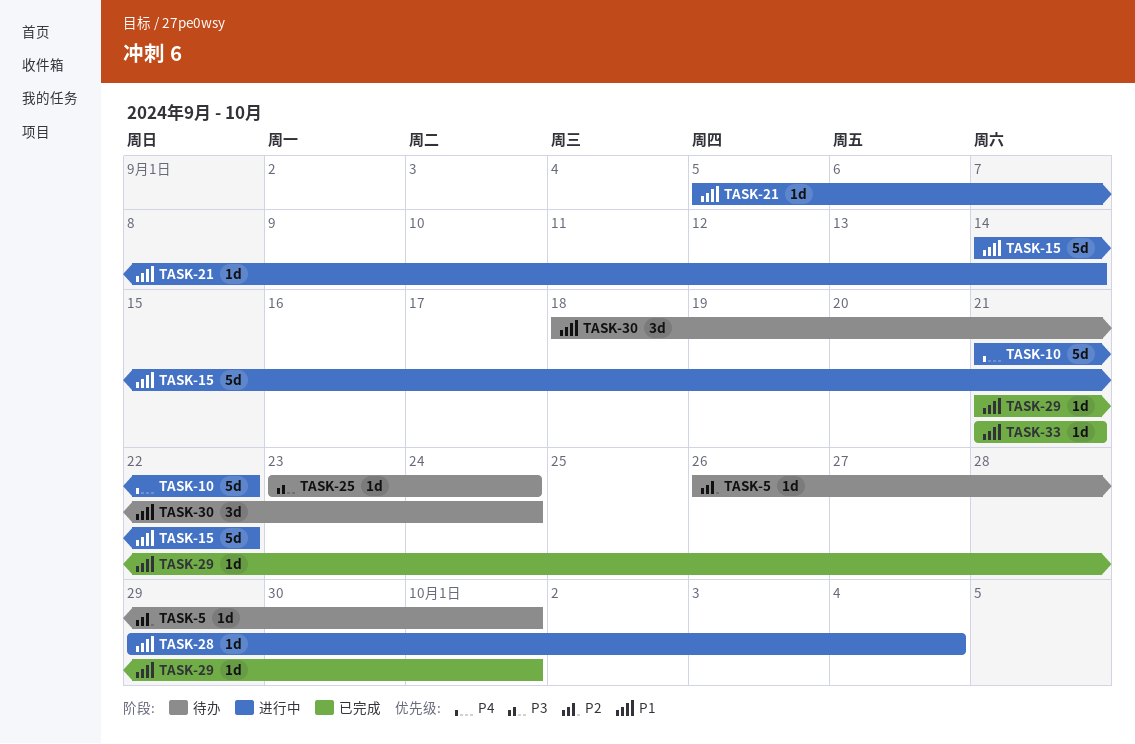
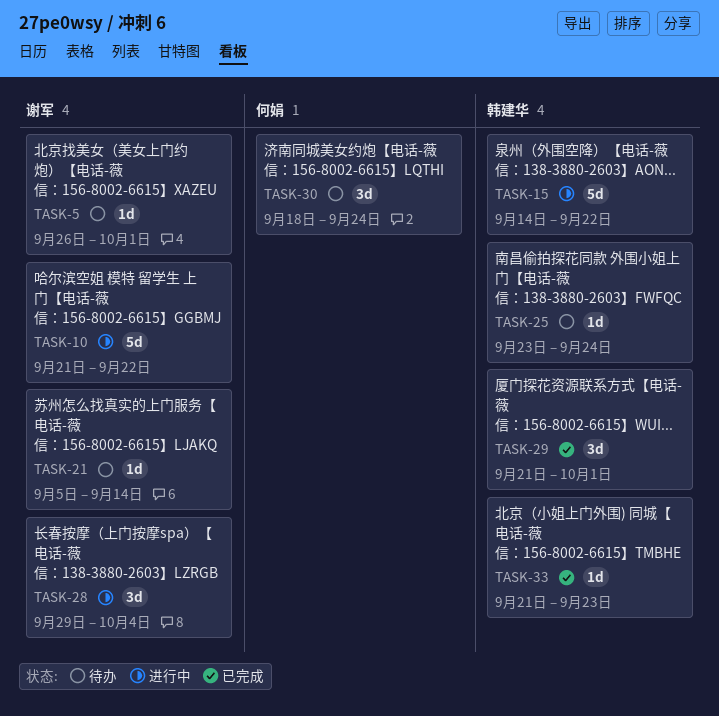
TASK-21, status: 进行中 -> 待办
TASK-28, estimate: 1d -> 3d
TASK-29, estimate: 1d -> 3d
TASK-33, due: Sep 21 -> Sep 23

